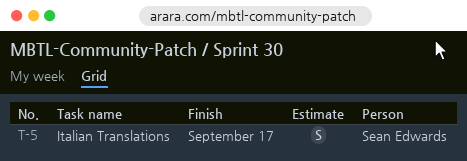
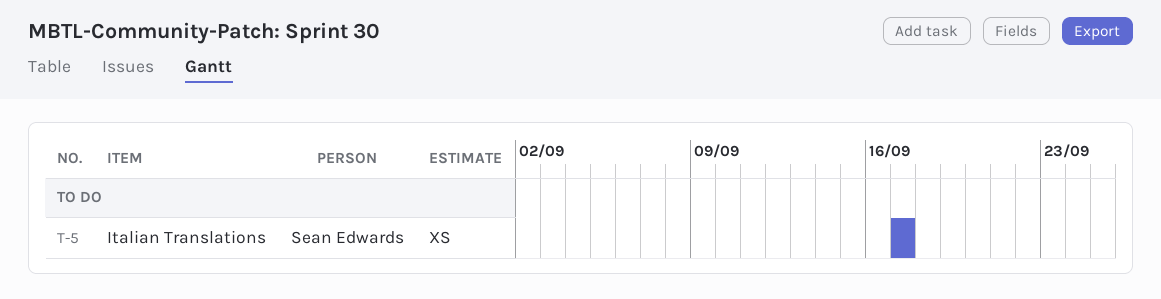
T-5, estimate: S -> XS

